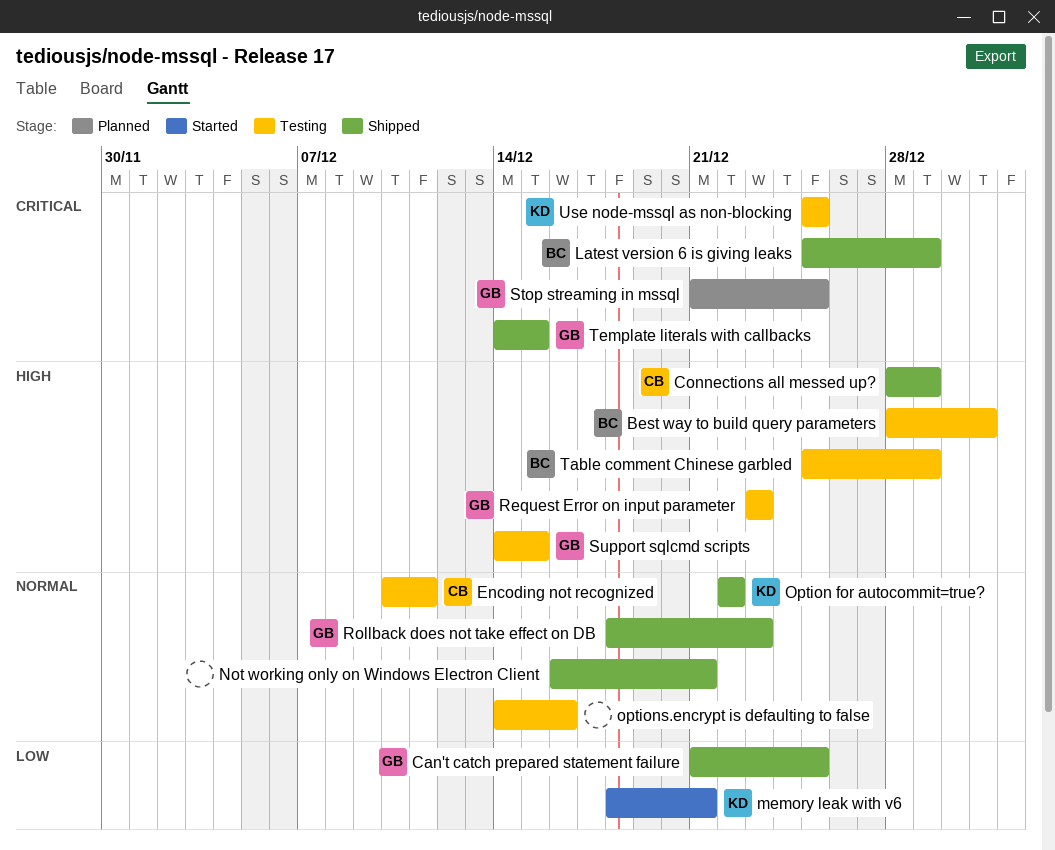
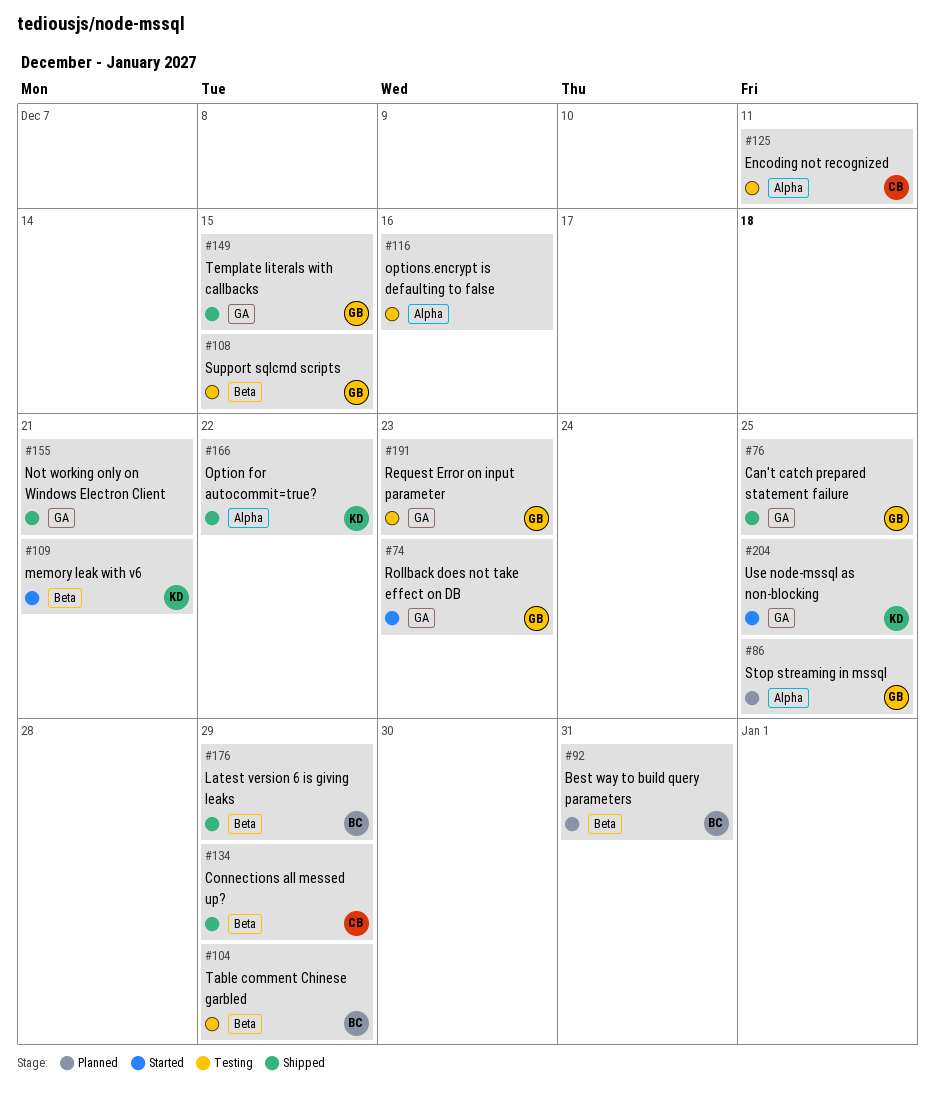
Best way to build query parameters, status: Testing -> Planned
Rollback does not take effect on DB, status: Shipped -> Started
Use node-mssql as non-blocking, status: Testing -> Started

